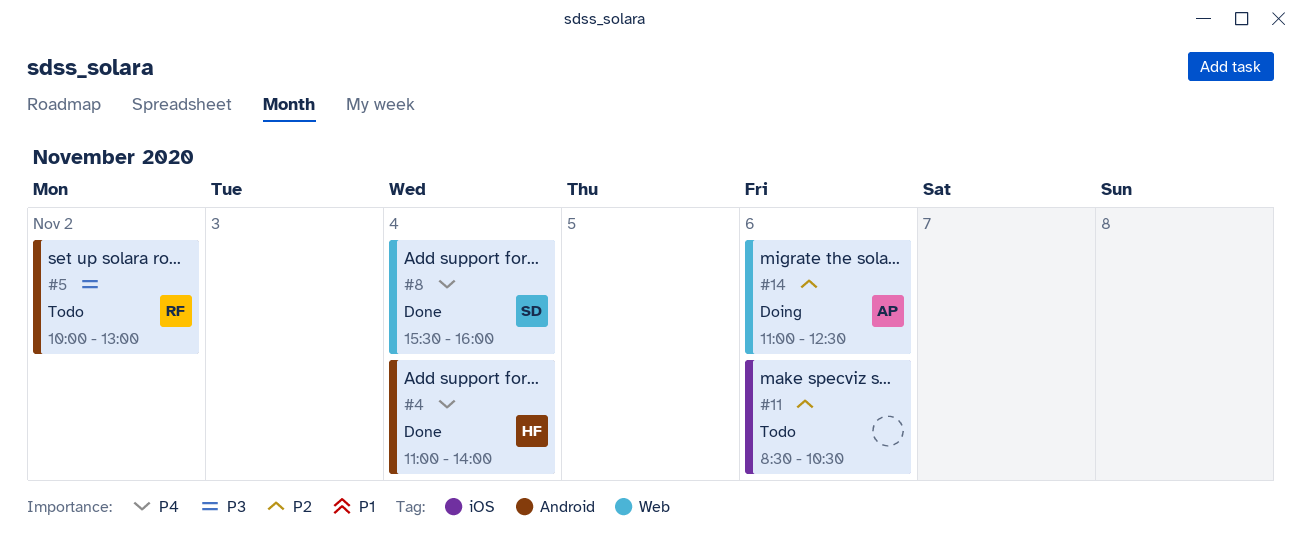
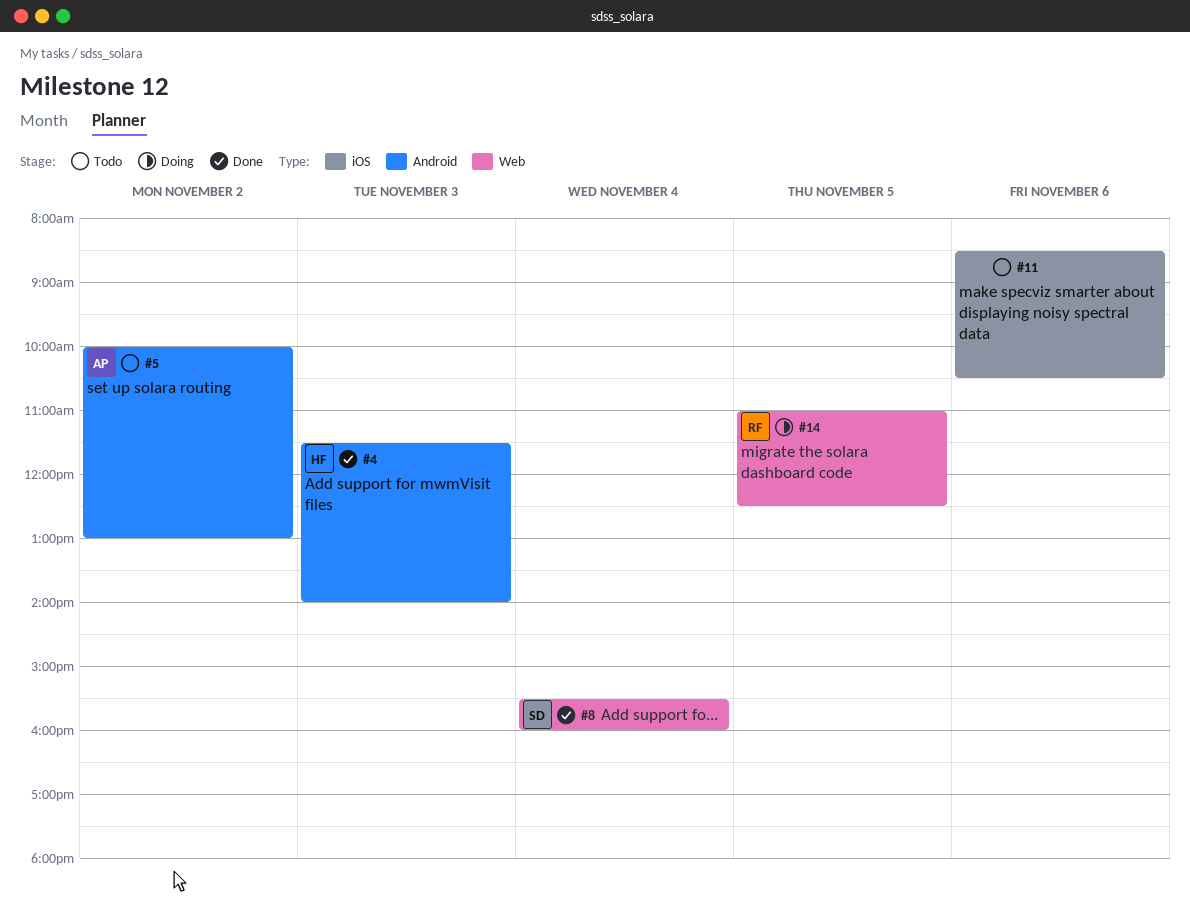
#4, day: Nov 4 -> Nov 3
#4, begins: 11:00 -> 11:30
#5, owner: RF -> AP
#14, owner: AP -> RF
#14, day: Nov 6 -> Nov 5

